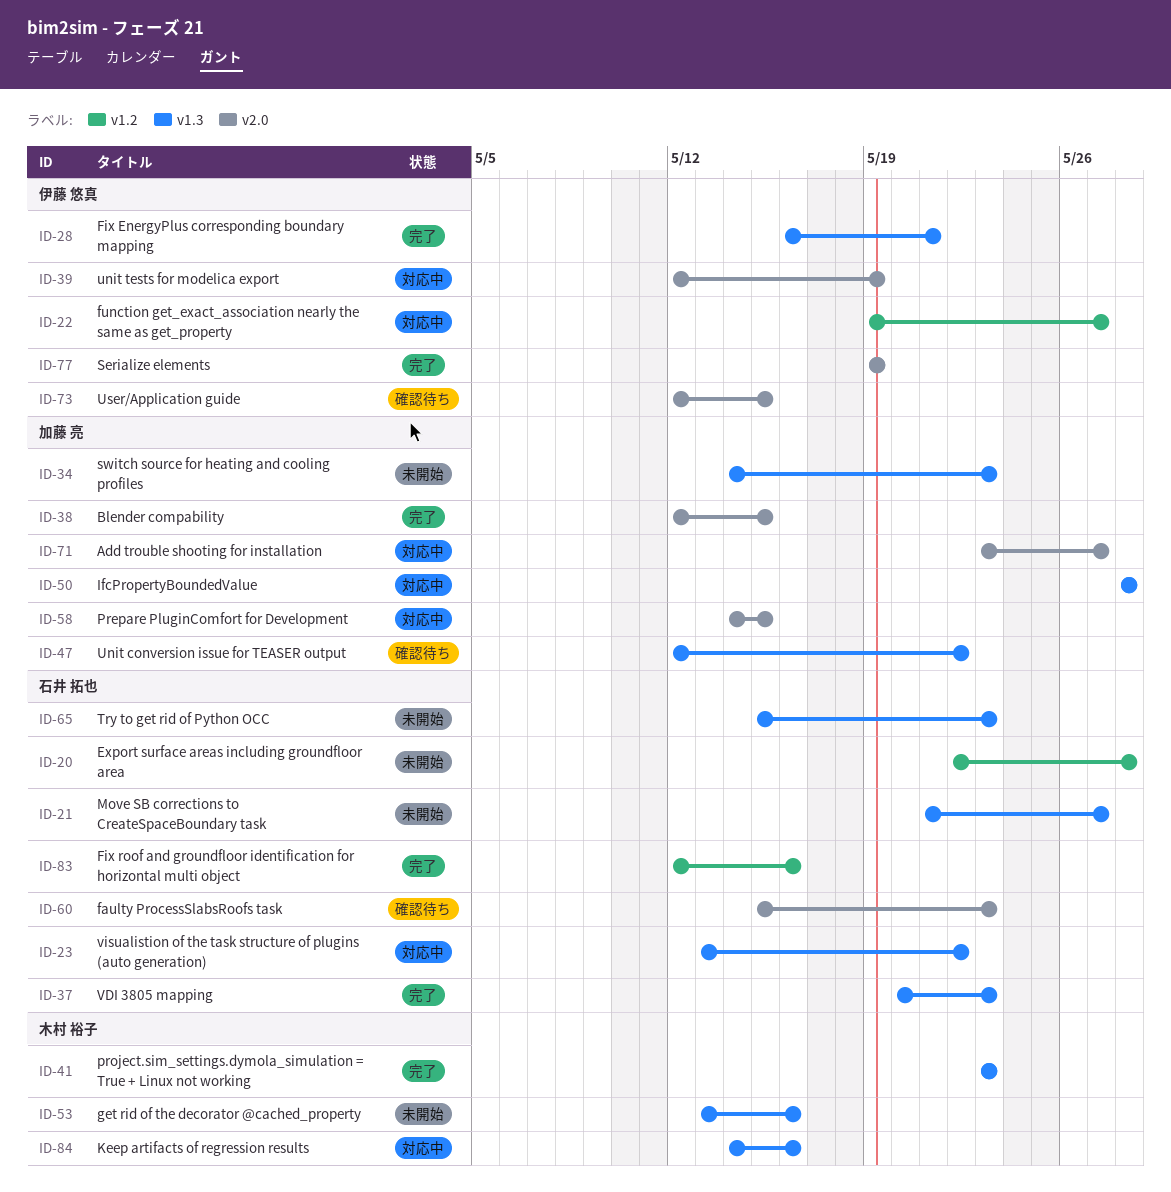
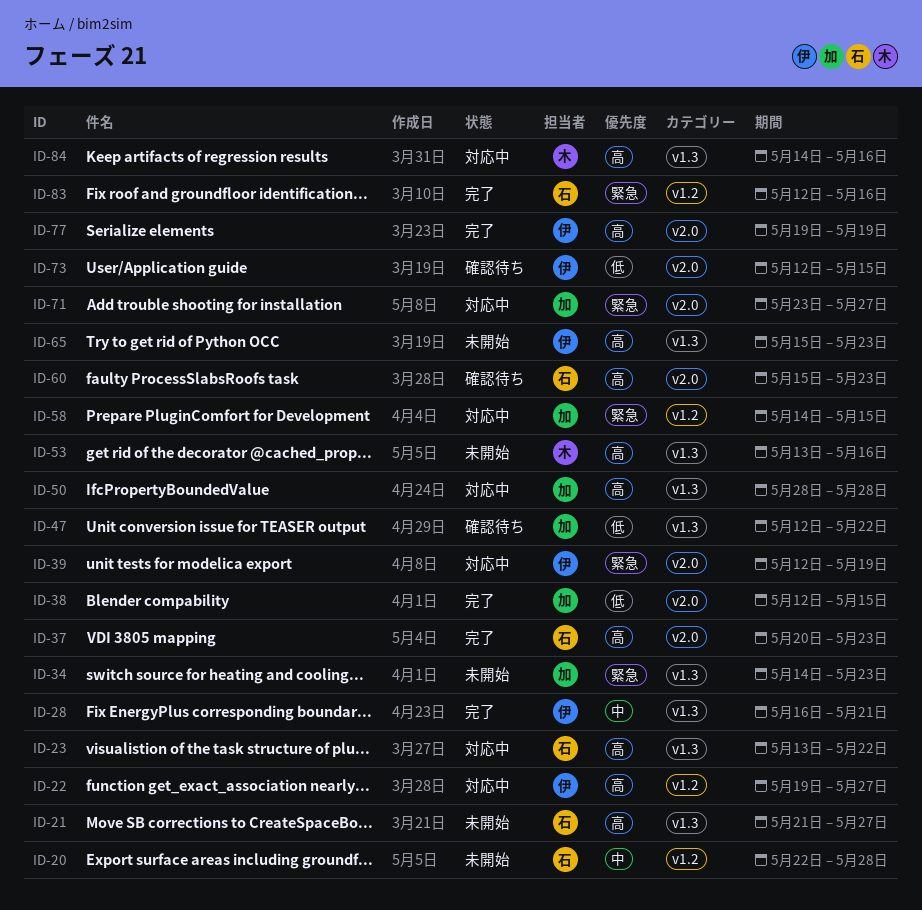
ID-37, label: v1.3 -> v2.0
ID-41: present -> none
ID-58, label: v2.0 -> v1.2
ID-65, owner: 石井 拓也 -> 伊藤 悠真

